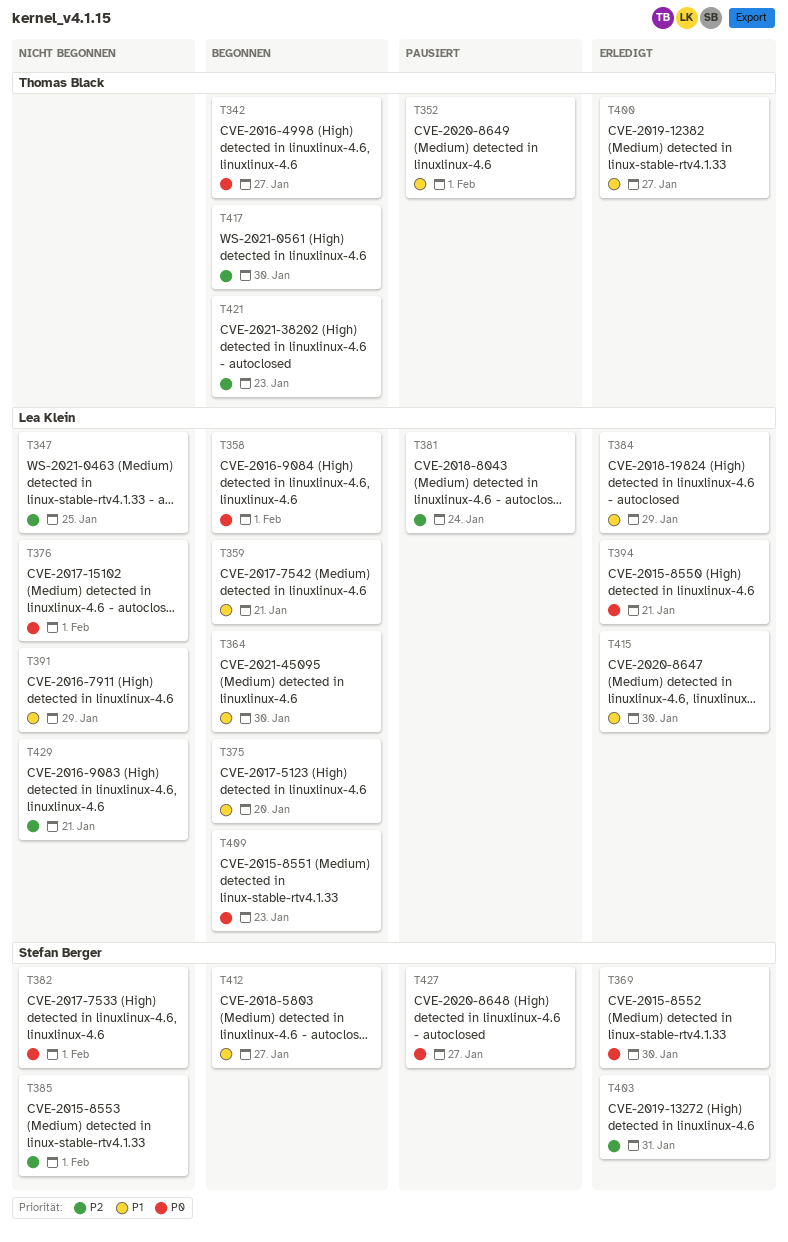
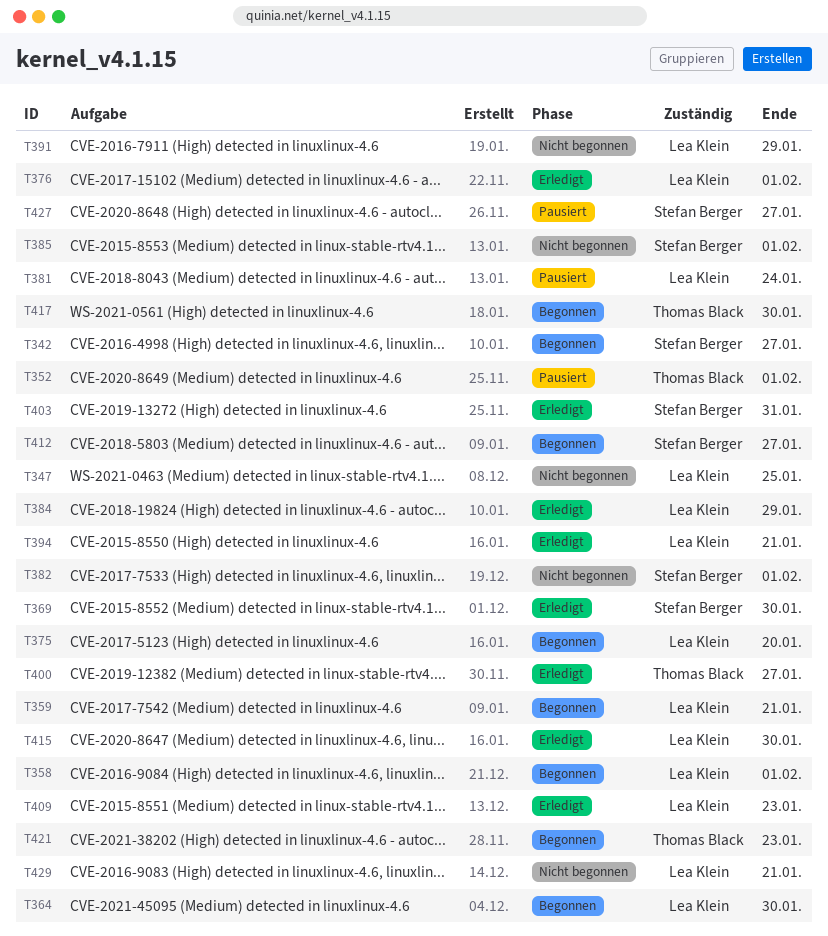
T342, owner: Thomas Black -> Stefan Berger
T376, status: Nicht begonnen -> Erledigt
T409, status: Begonnen -> Erledigt

